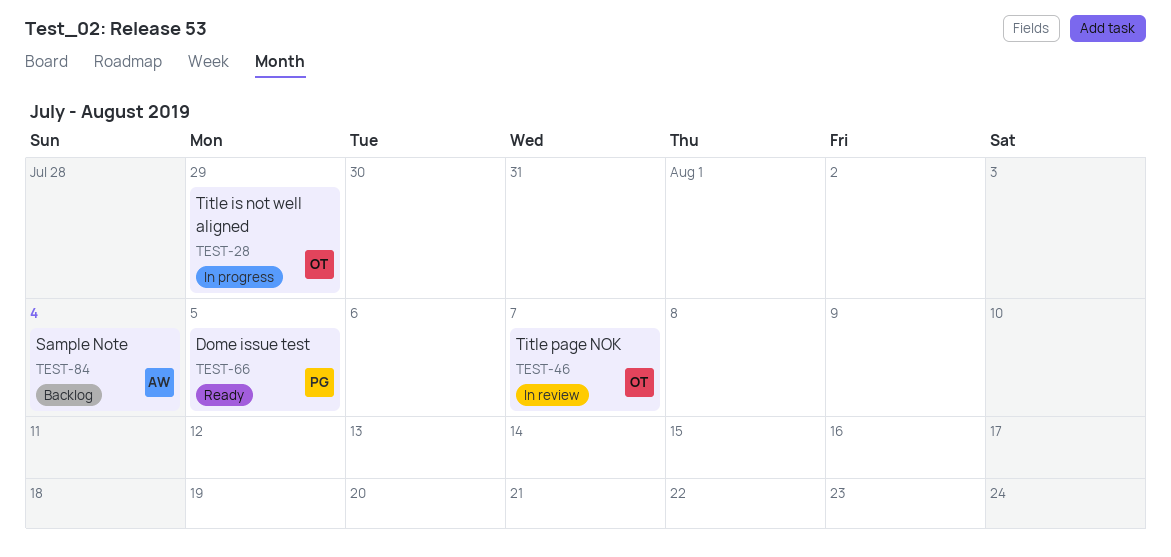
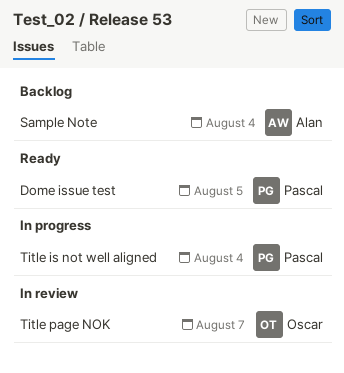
Title is not well aligned, owner: Oscar -> Pascal
Title is not well aligned, due: Jul 29 -> Aug 4

